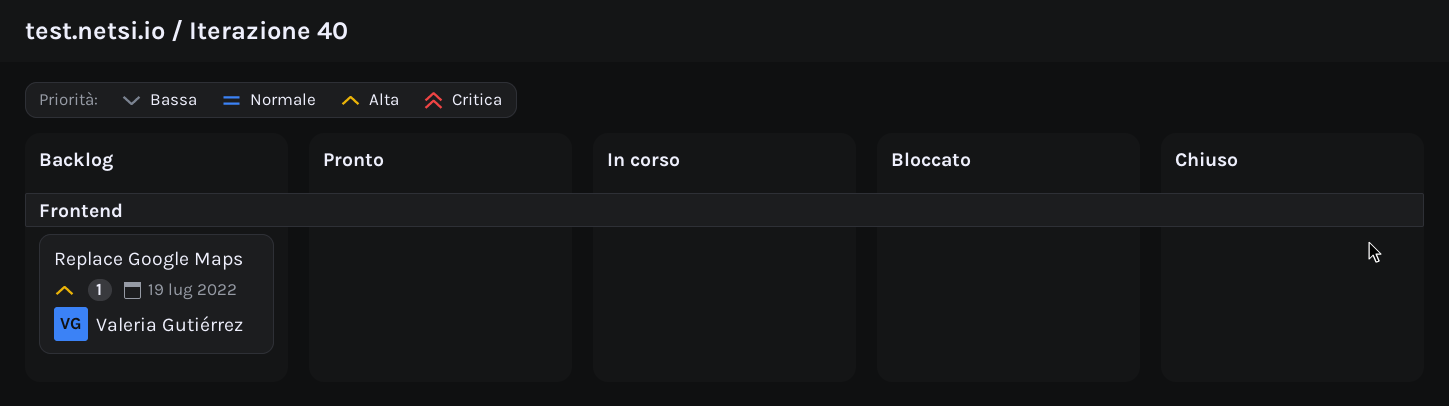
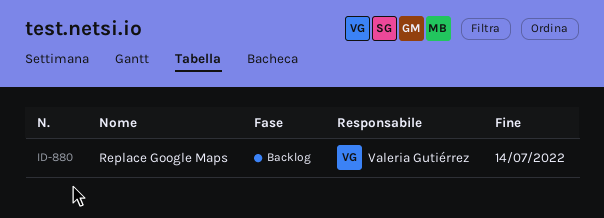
Replace Google Maps, due: Jul 19 -> Jul 14

